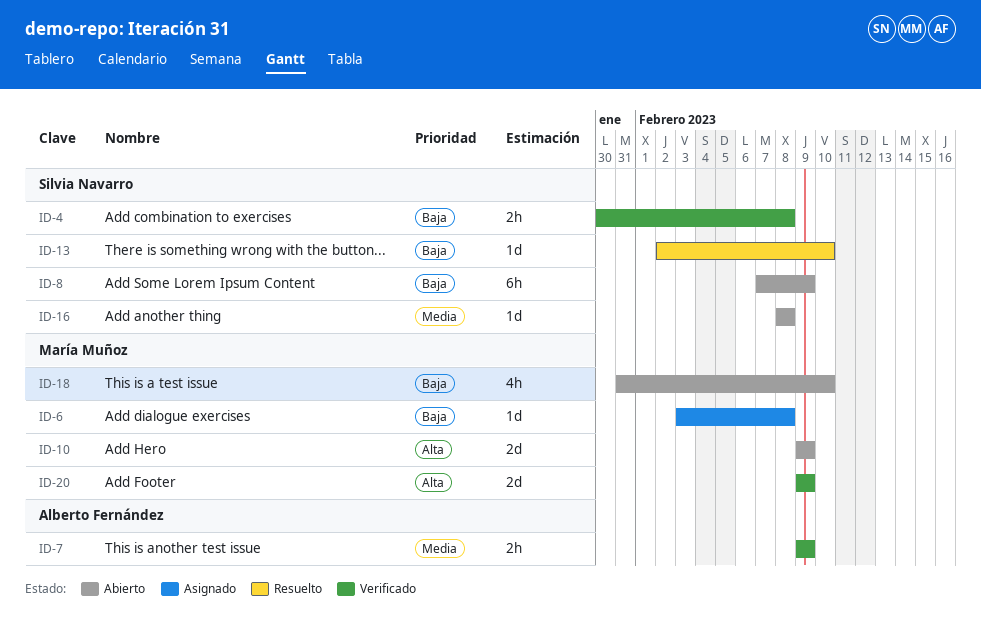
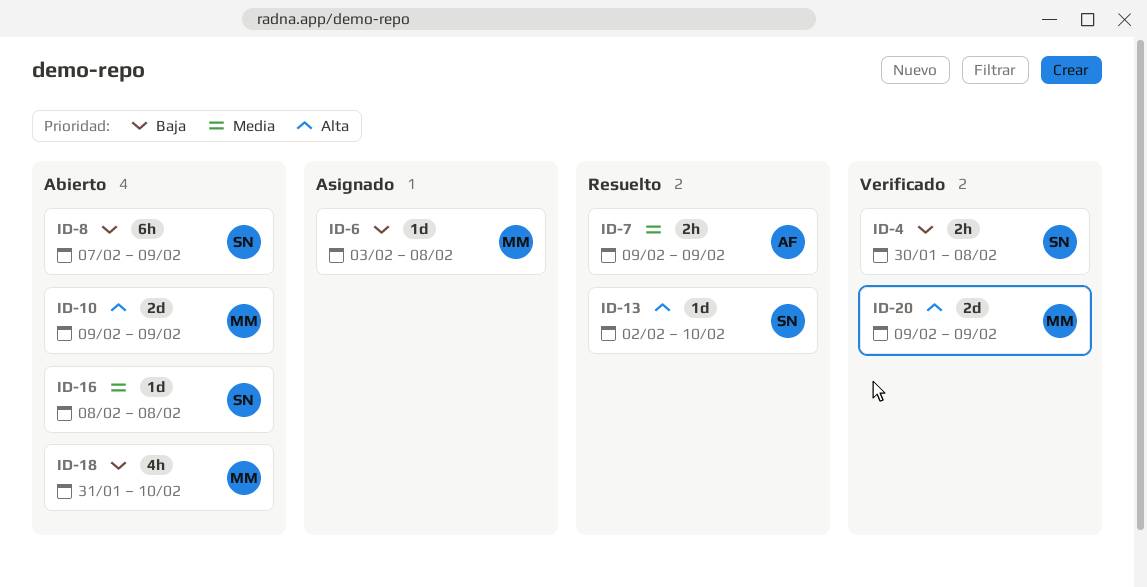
ID-7, status: Verificado -> Resuelto
ID-13, priority: Baja -> Alta

